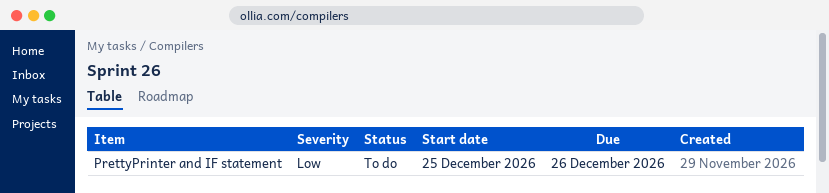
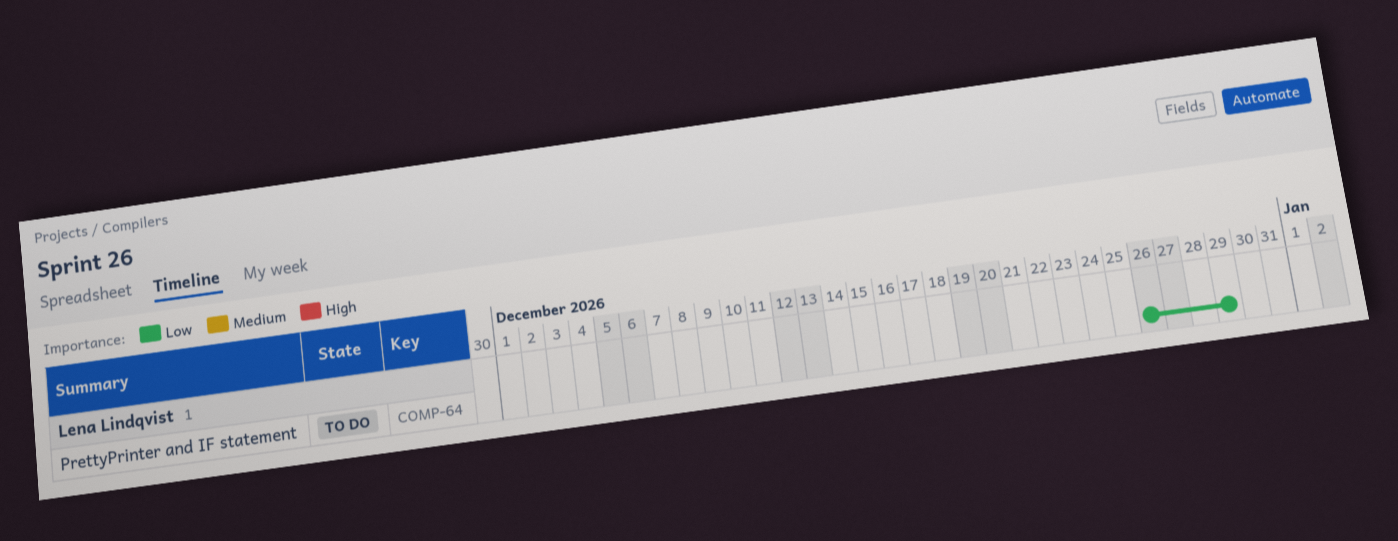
PrettyPrinter and IF statement, start: Dec 25 -> Dec 26
PrettyPrinter and IF statement, due: Dec 26 -> Dec 29

